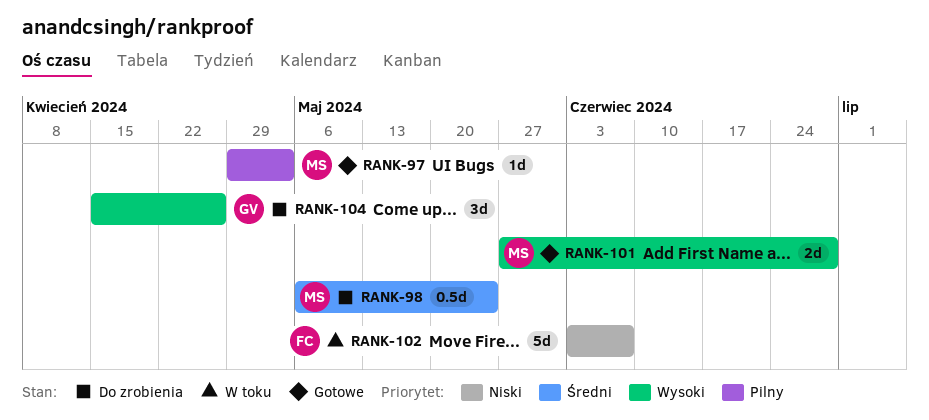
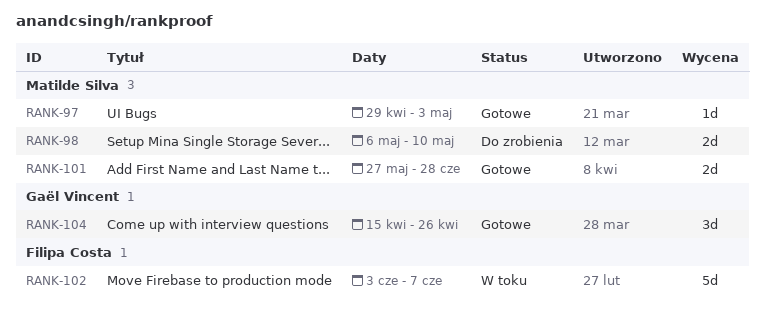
RANK-98, estimate: 0.5d -> 2d
RANK-98, due: May 24 -> May 10
RANK-104, status: Do zrobienia -> Gotowe

